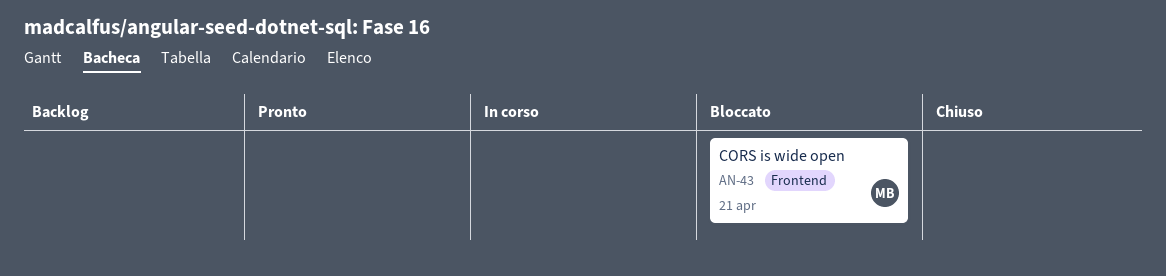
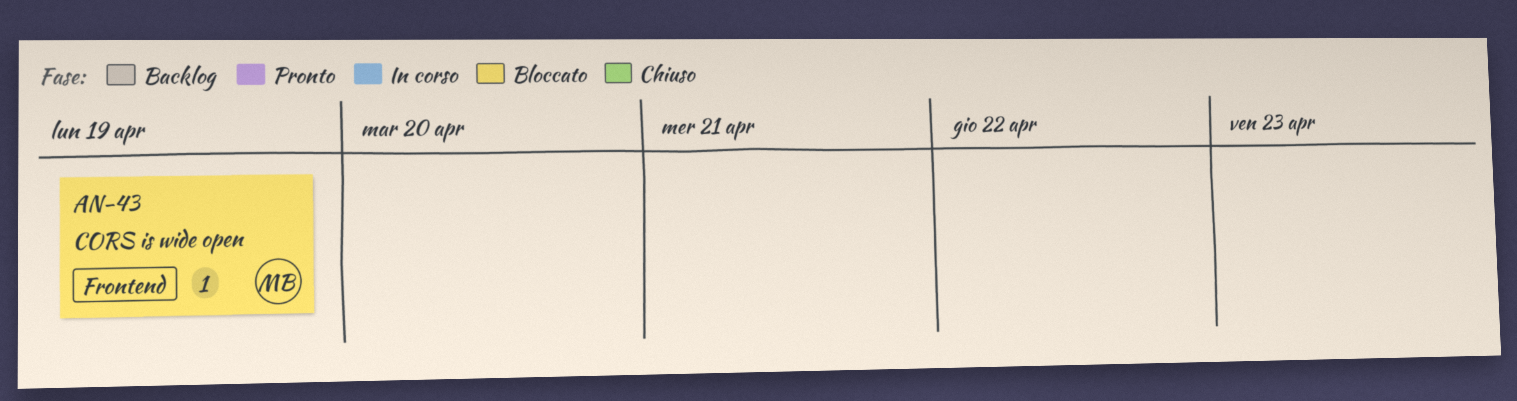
AN-43, due: Apr 21 -> Apr 19

